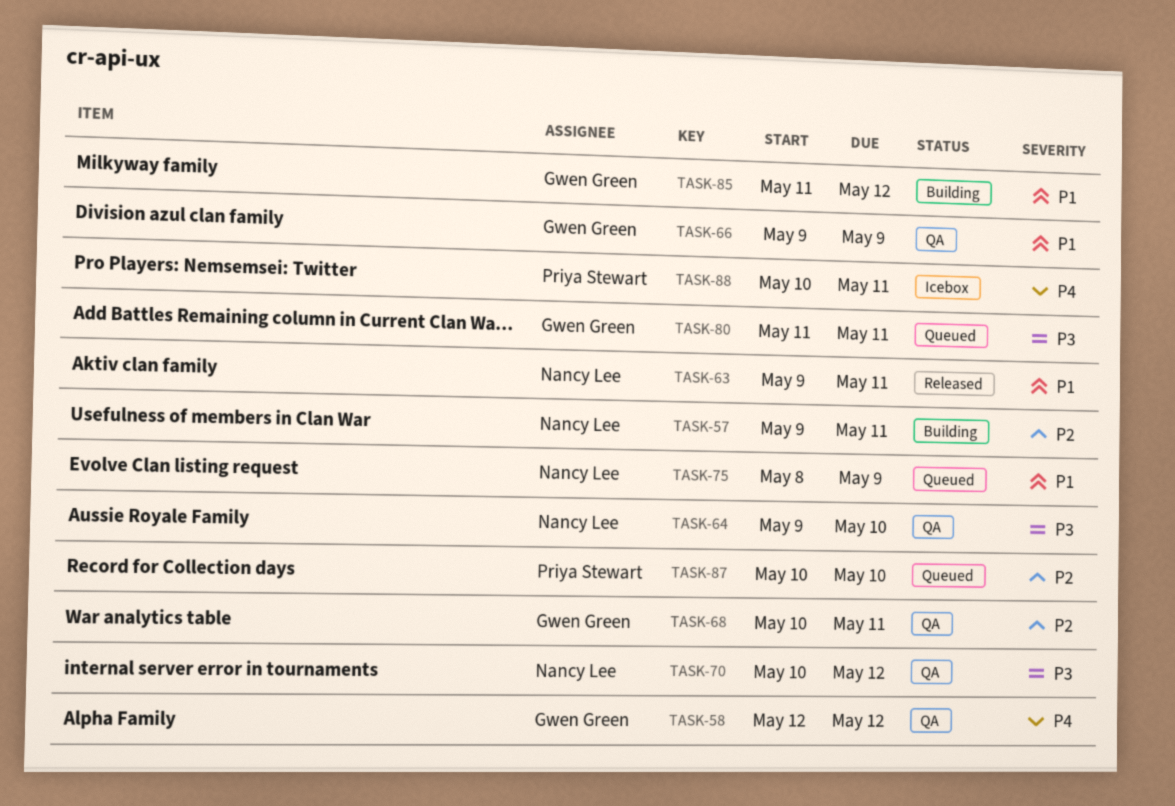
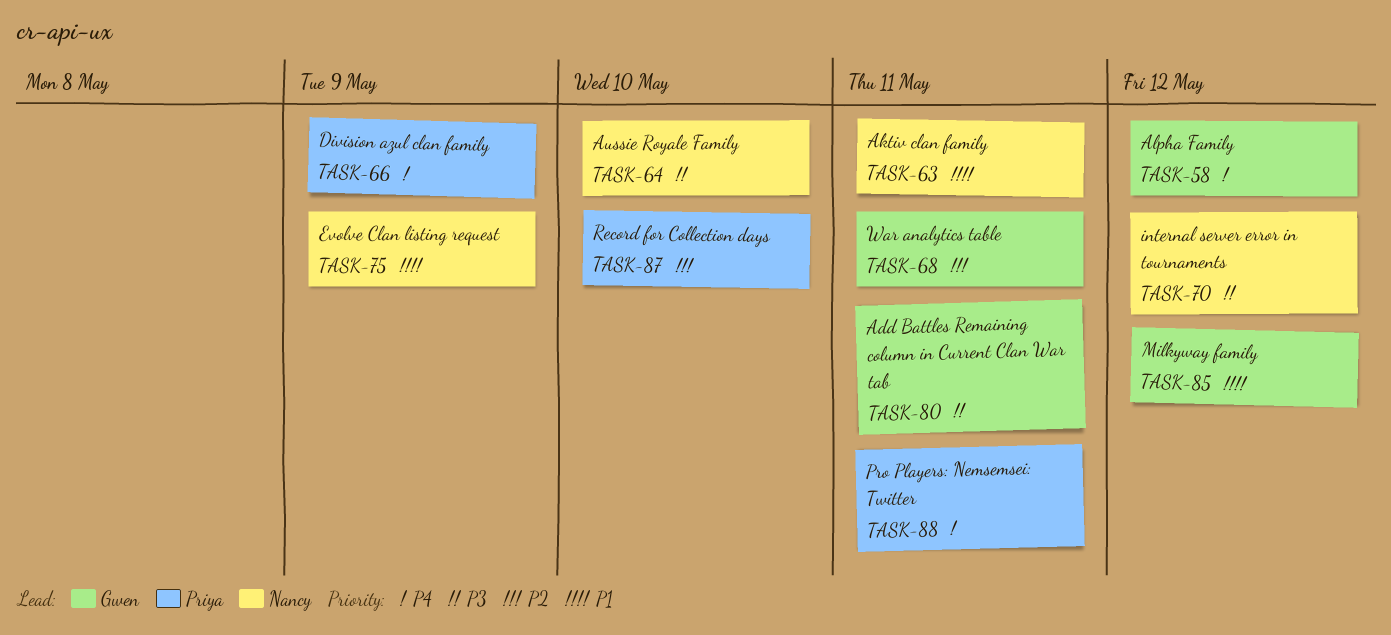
TASK-57: present -> none
TASK-66, owner: Gwen Green -> Priya Stewart
TASK-66, priority: P1 -> P4

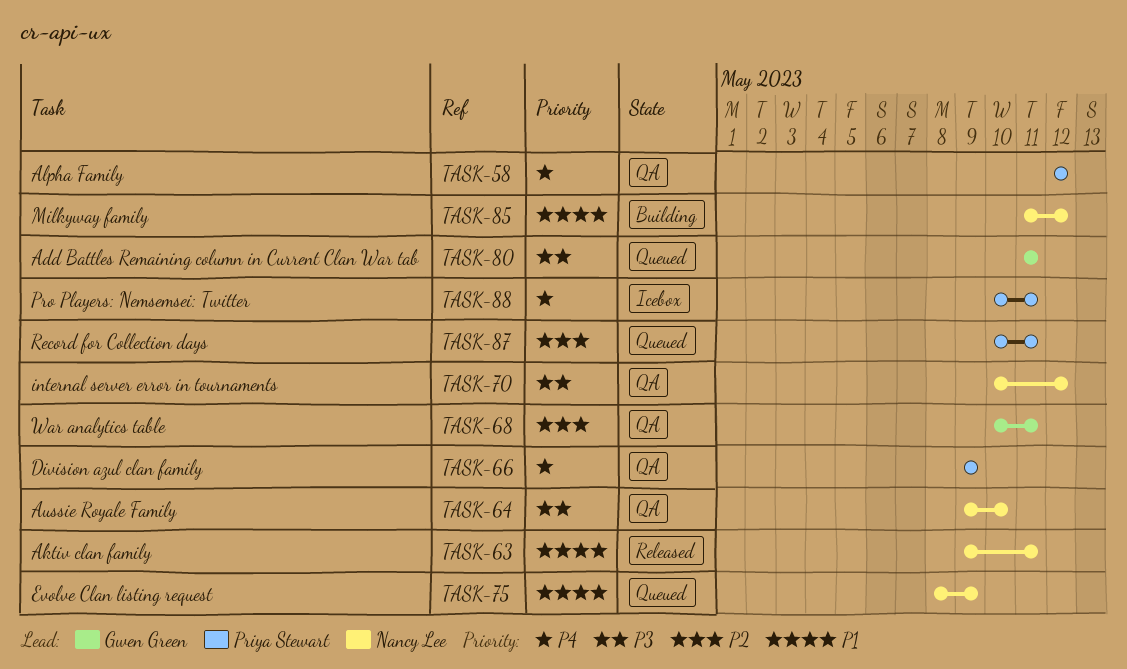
TASK-58, owner: Gwen Green -> Priya Stewart
TASK-85, owner: Gwen Green -> Nancy Lee
TASK-87, due: May 10 -> May 11

